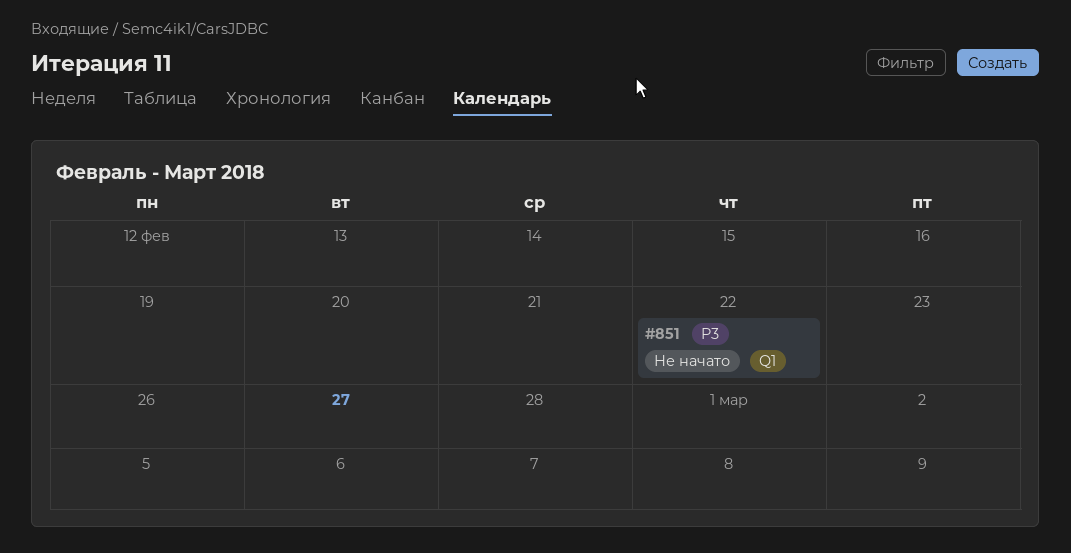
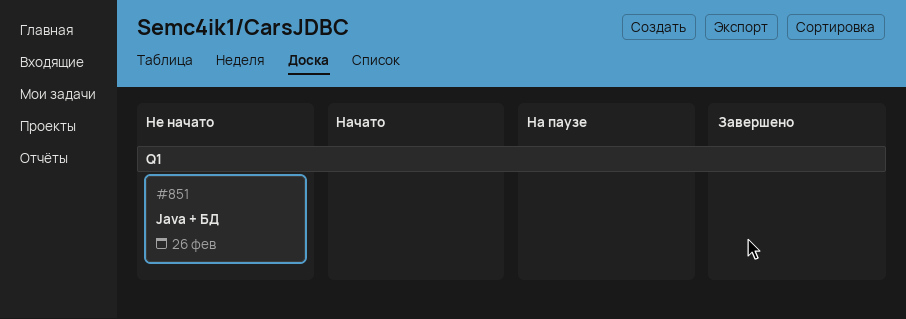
#851, due: Feb 22 -> Feb 26

